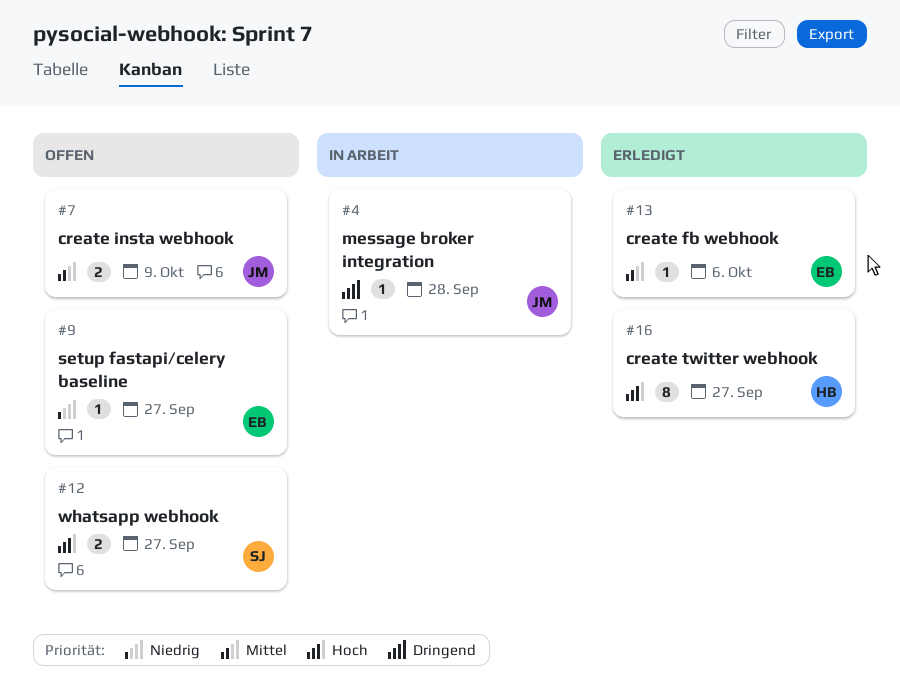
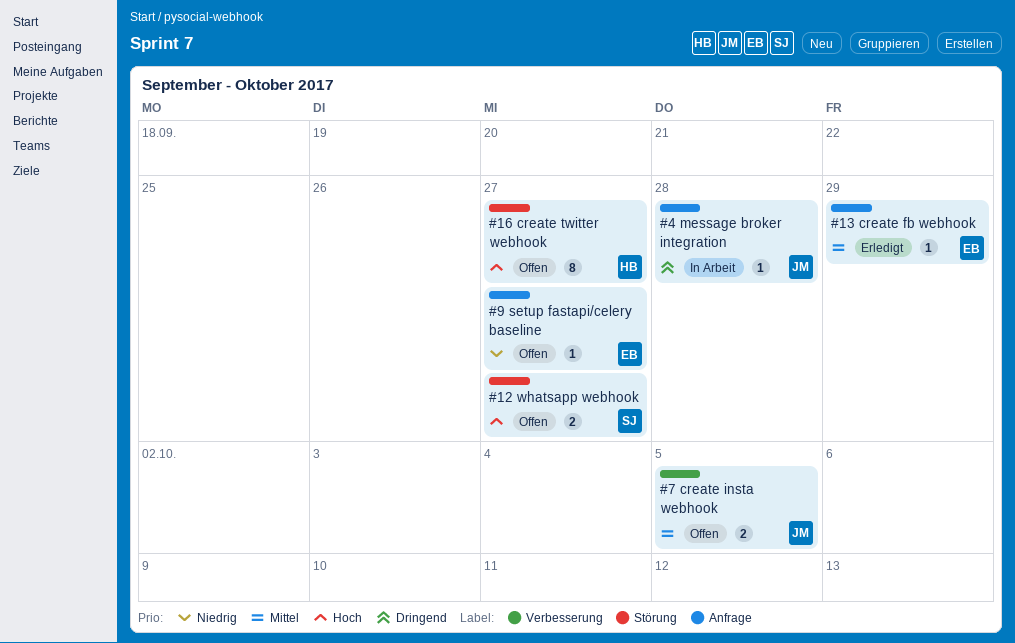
#7, due: Oct 9 -> Oct 5
#13, due: Oct 6 -> Sep 29
#16, status: Erledigt -> Offen

